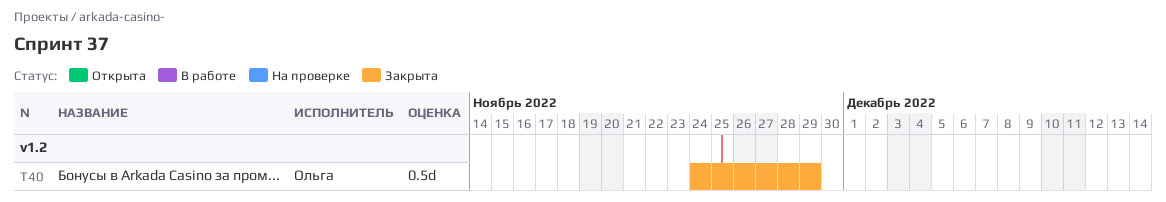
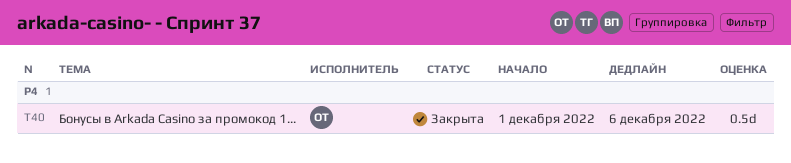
T40, start: Nov 24 -> Dec 1
T40, due: Nov 29 -> Dec 6

